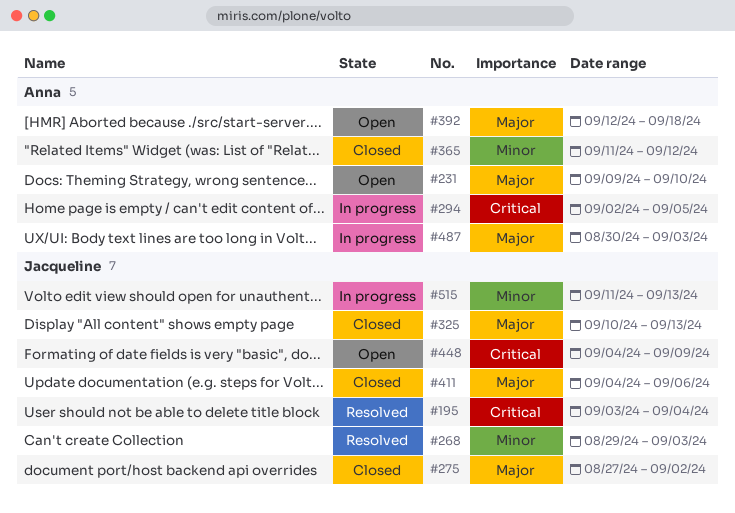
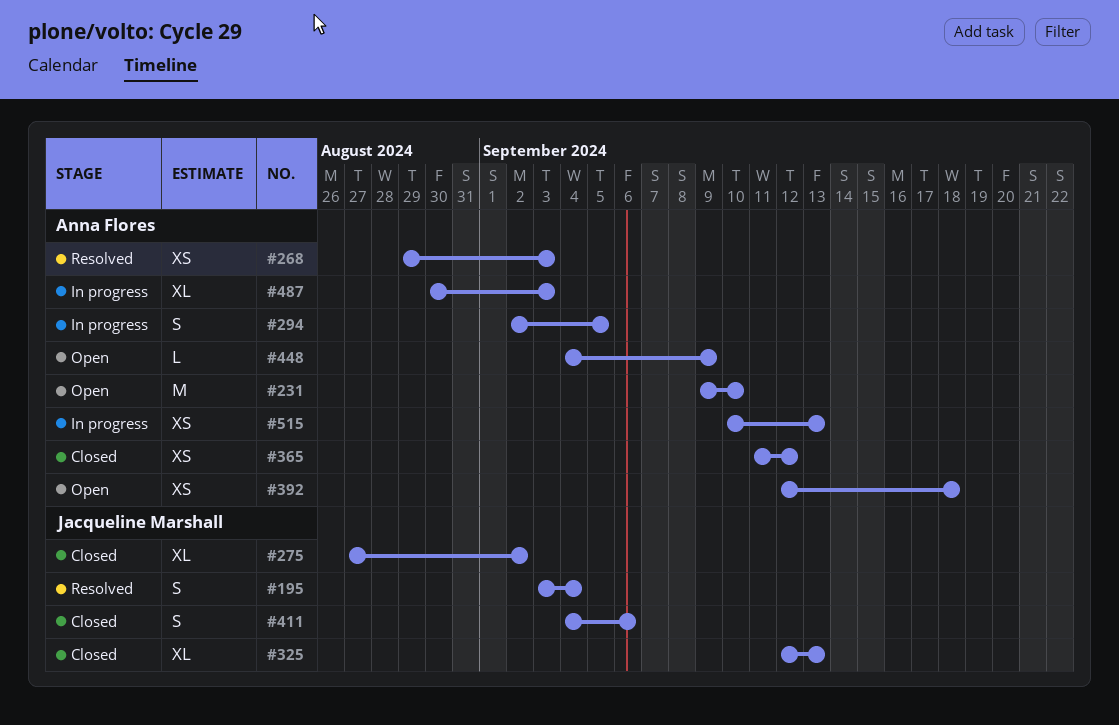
#268, owner: Jacqueline Marshall -> Anna Flores
#325, start: Sep 10 -> Sep 12
#448, owner: Jacqueline Marshall -> Anna Flores
#515, owner: Jacqueline Marshall -> Anna Flores
#515, start: Sep 11 -> Sep 10

